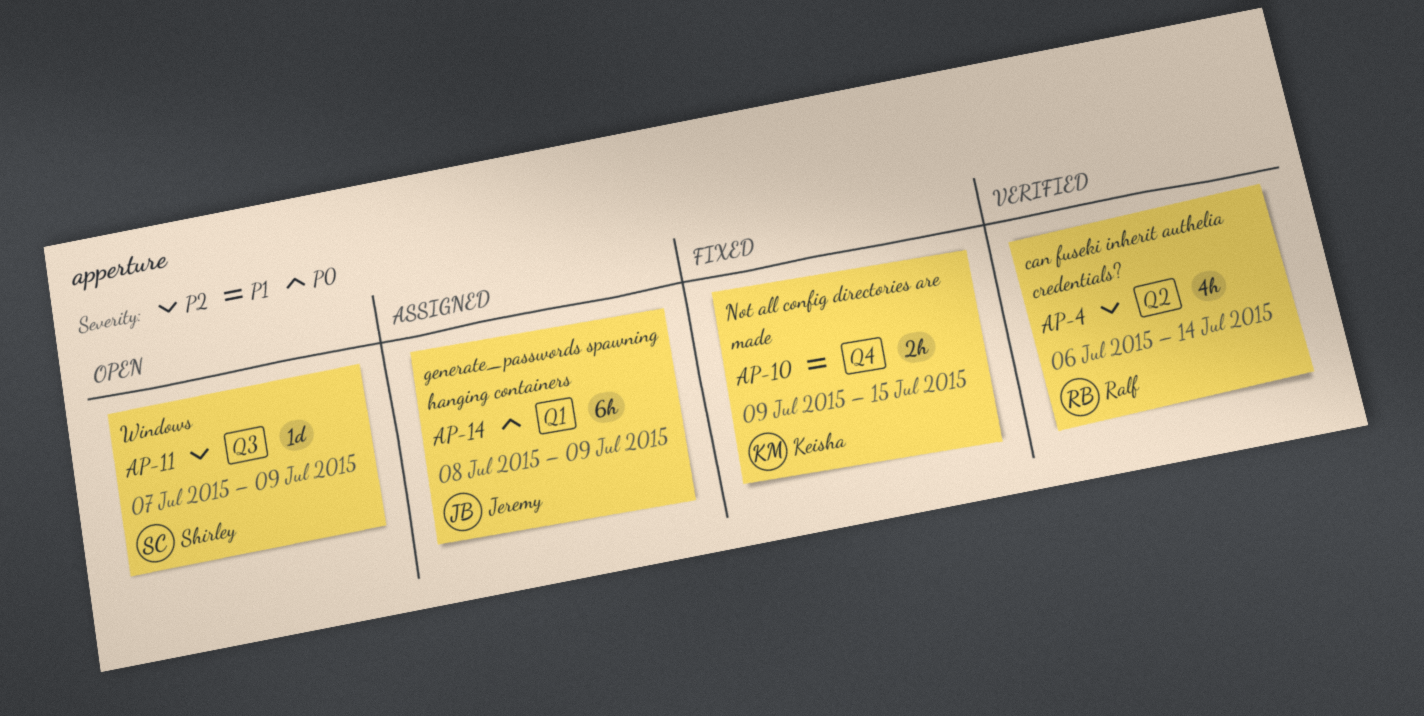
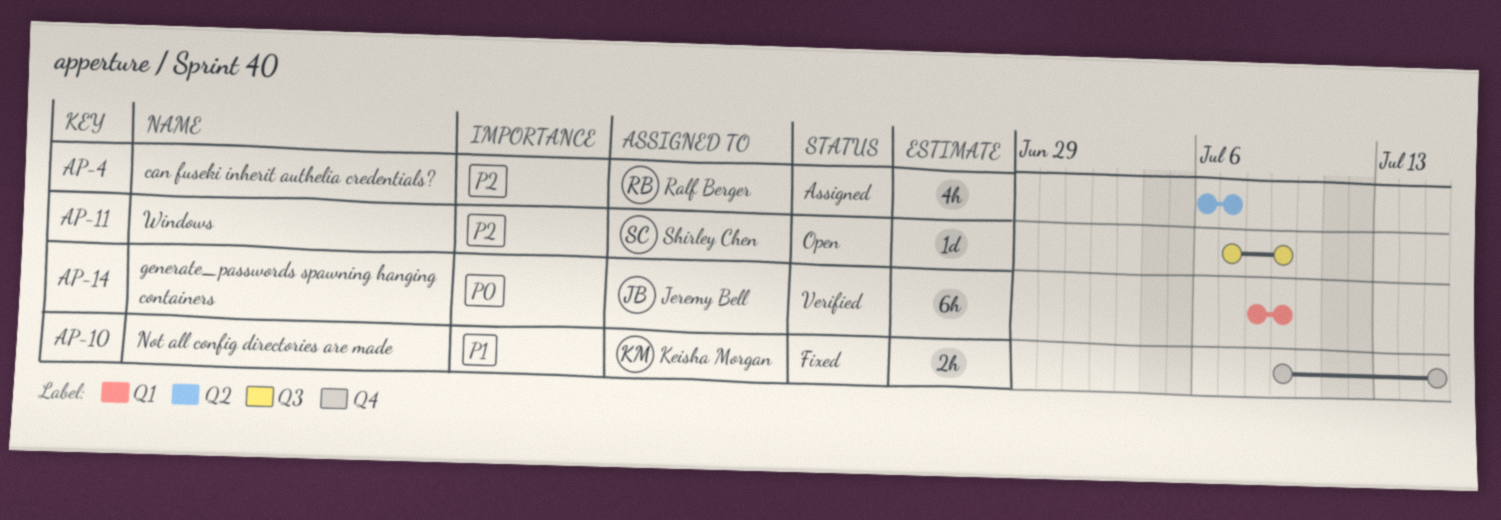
AP-4, status: Verified -> Assigned
AP-4, due: Jul 14 -> Jul 7
AP-14, status: Assigned -> Verified

